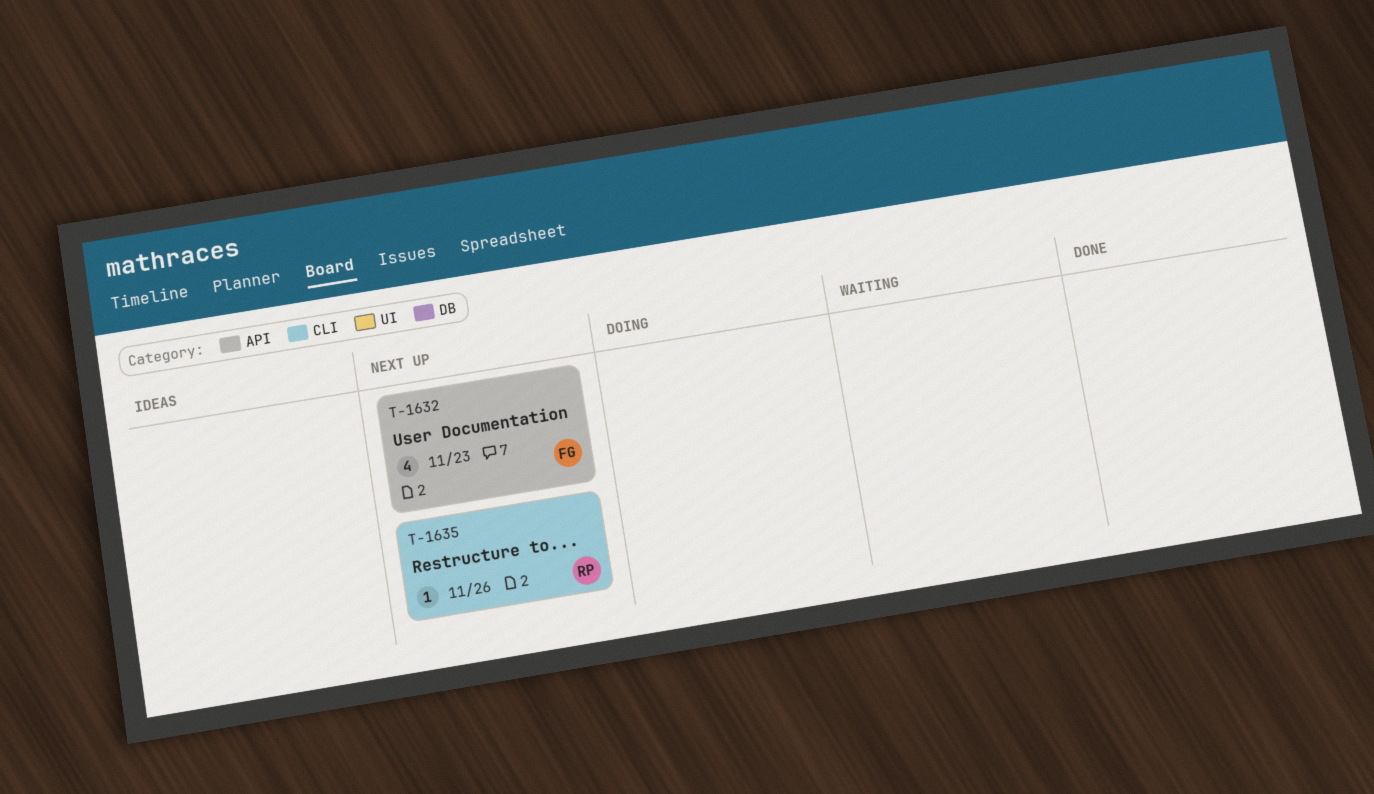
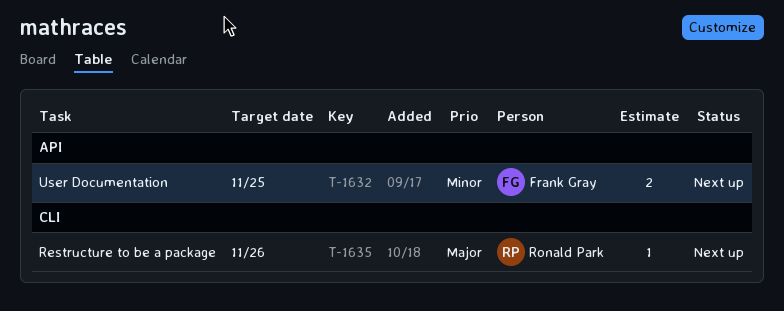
T-1632, estimate: 4 -> 2
T-1632, due: Nov 23 -> Nov 25

